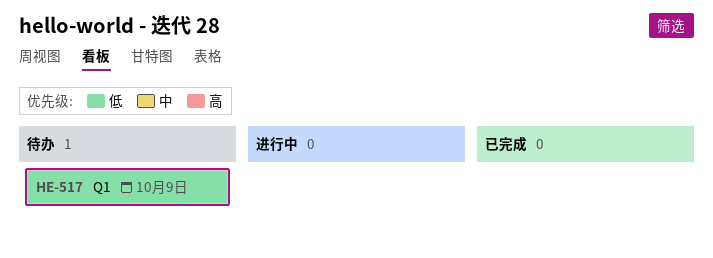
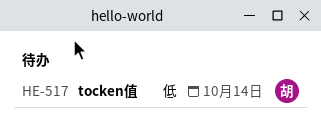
HE-517, due: Oct 9 -> Oct 14

